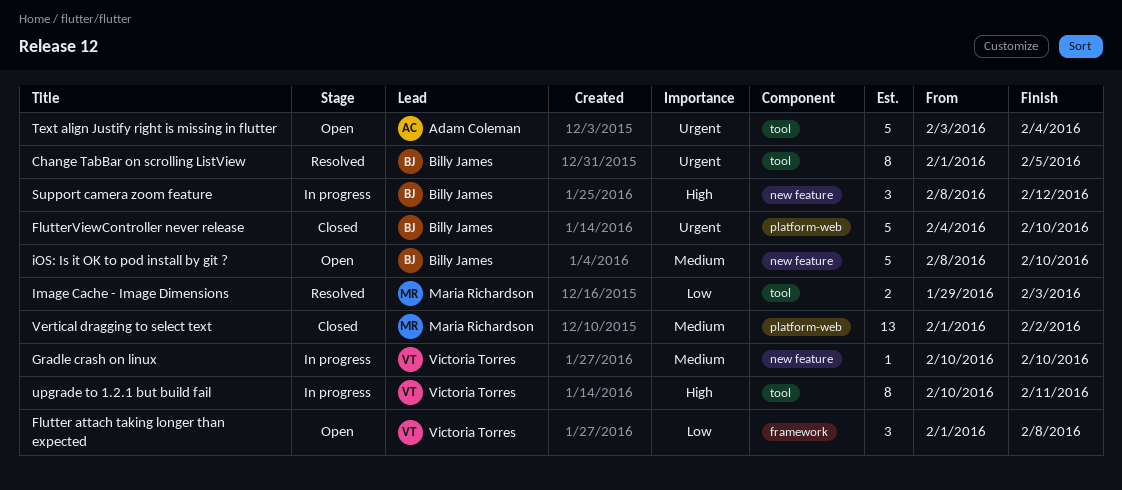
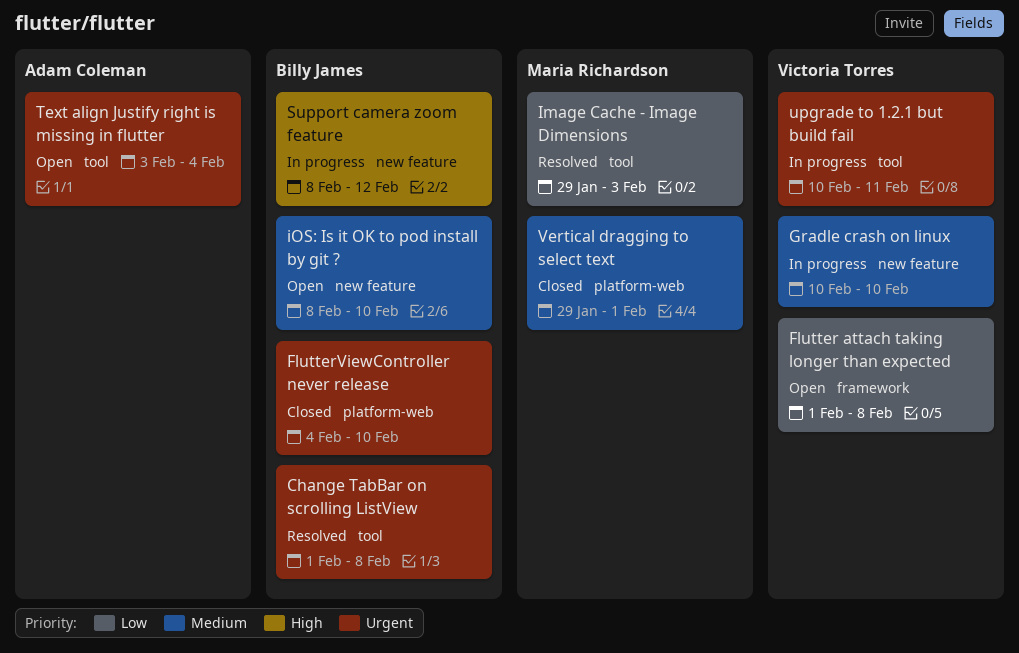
Change TabBar on scrolling ListView, due: Feb 5 -> Feb 8
upgrade to 1.2.1 but build fail, priority: High -> Urgent
Vertical dragging to select text, start: Feb 1 -> Jan 29
Vertical dragging to select text, due: Feb 2 -> Feb 1

